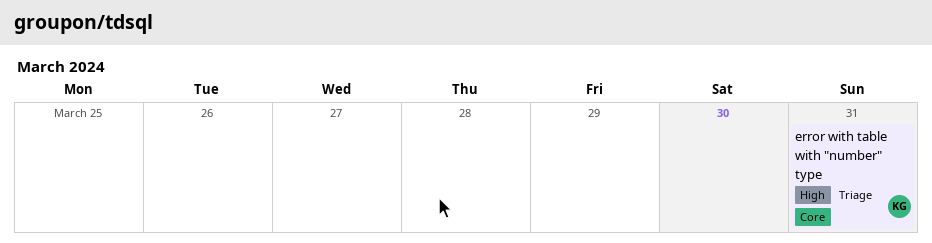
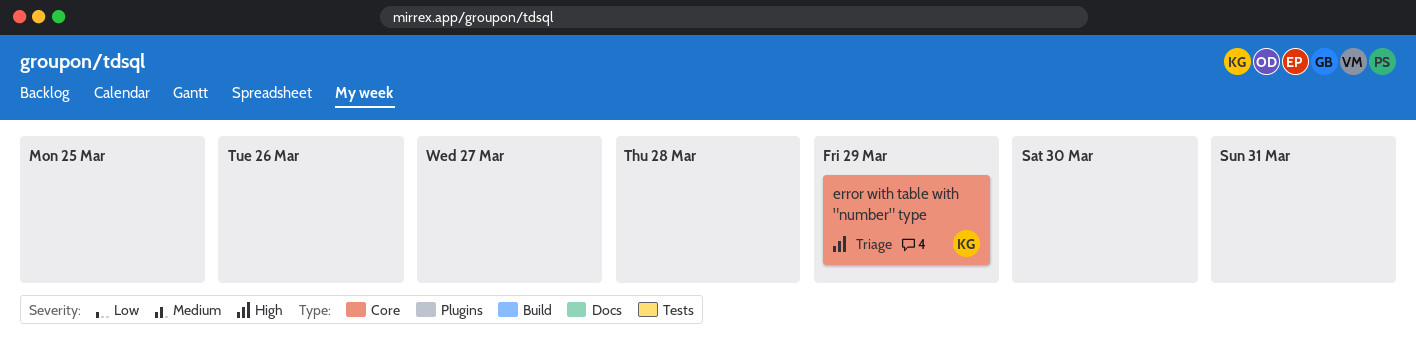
error with table with "number" type, due: Mar 31 -> Mar 29

